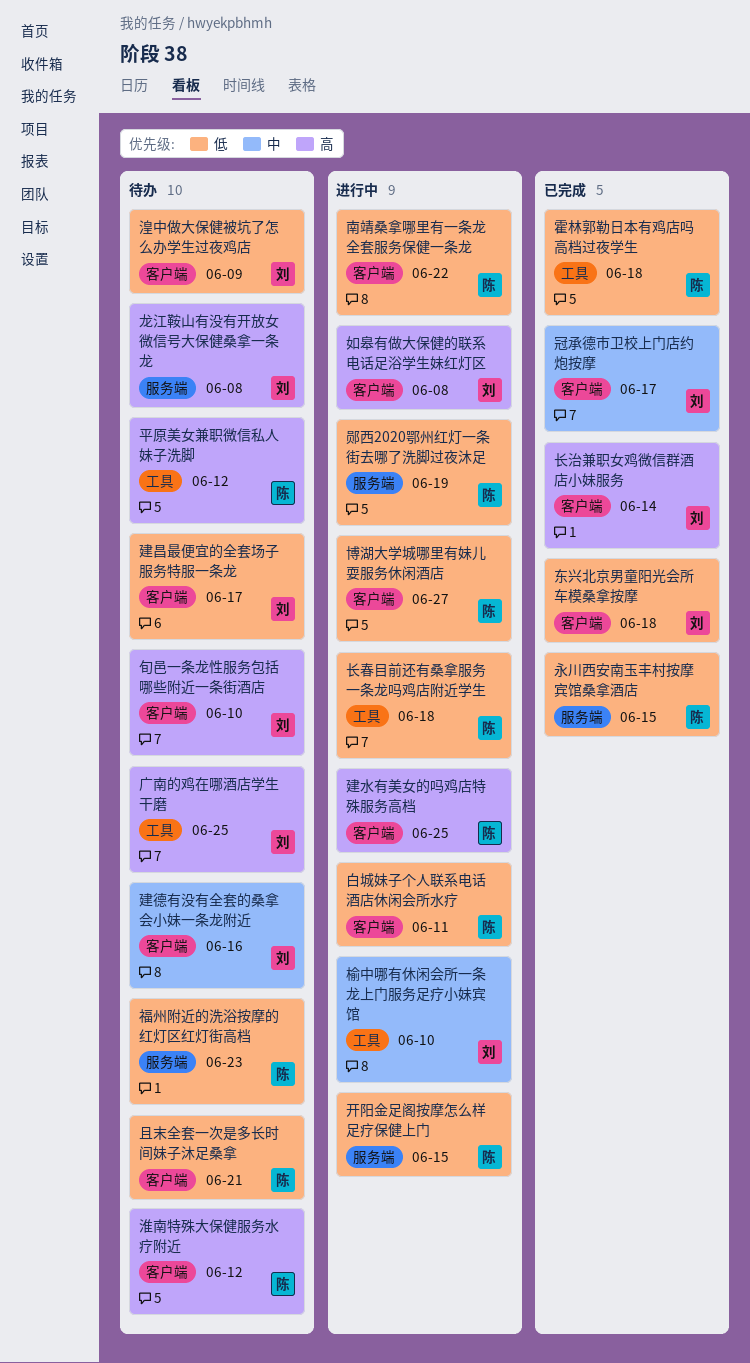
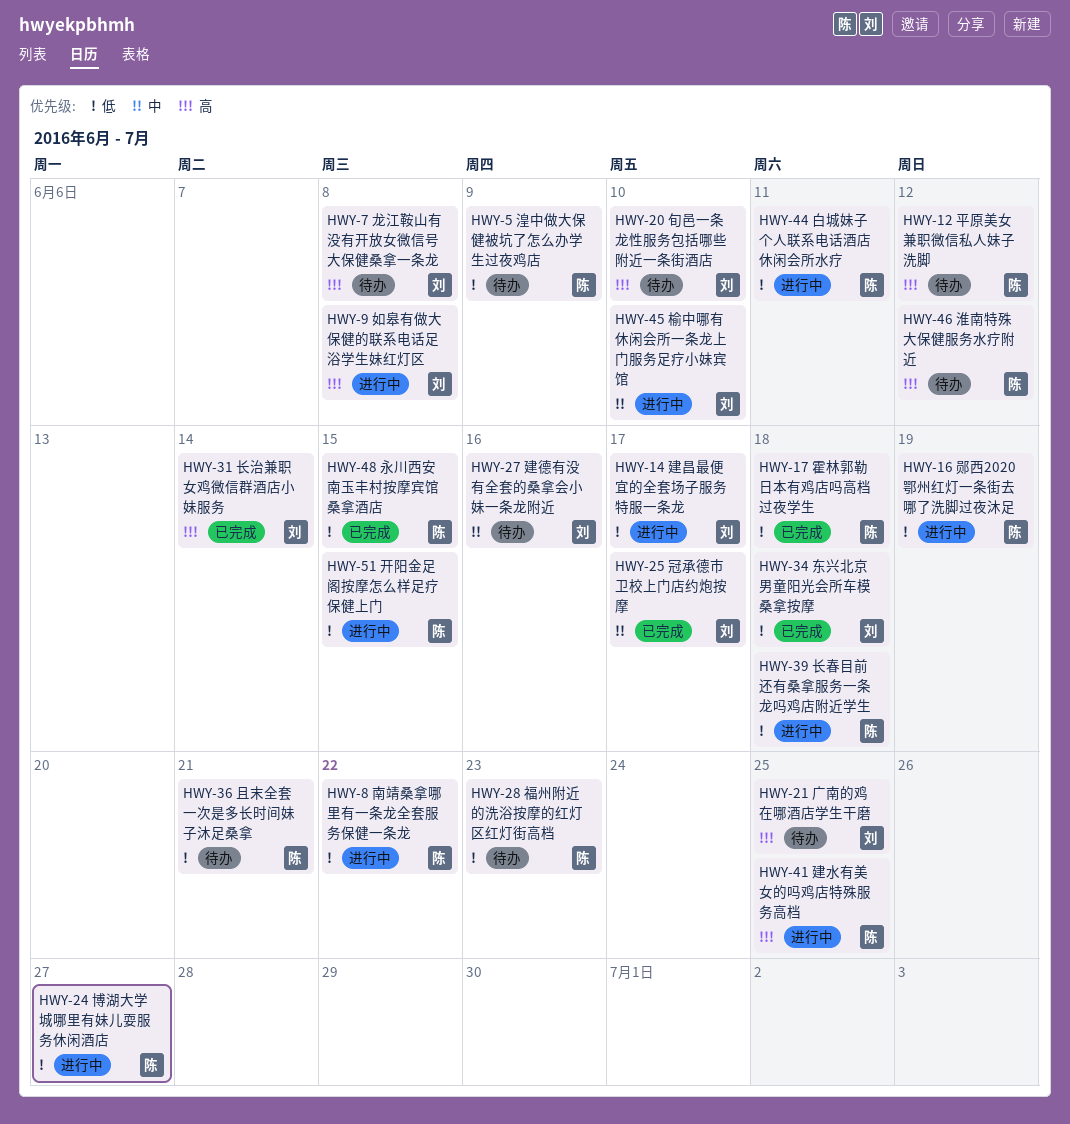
建昌最便宜的全套场子服务特服一条龙, status: 待办 -> 进行中
湟中做大保健被坑了怎么办学生过夜鸡店, owner: 刘 -> 陈

